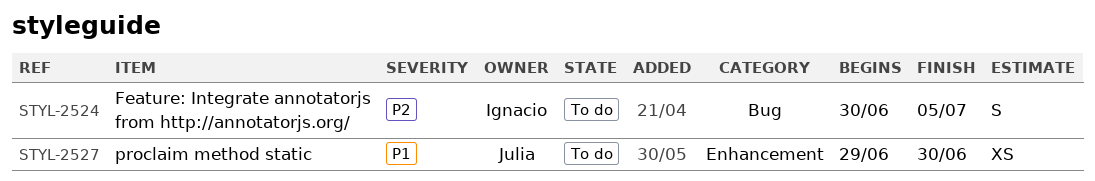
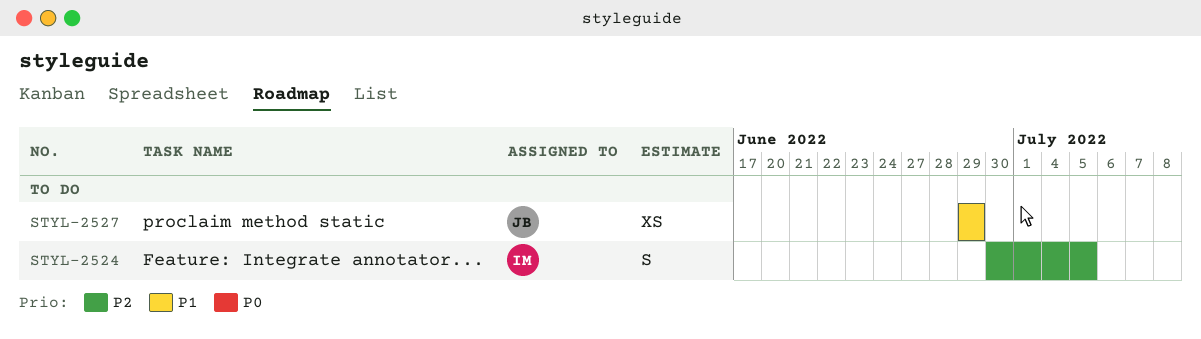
STYL-2527, due: Jun 30 -> Jun 29

